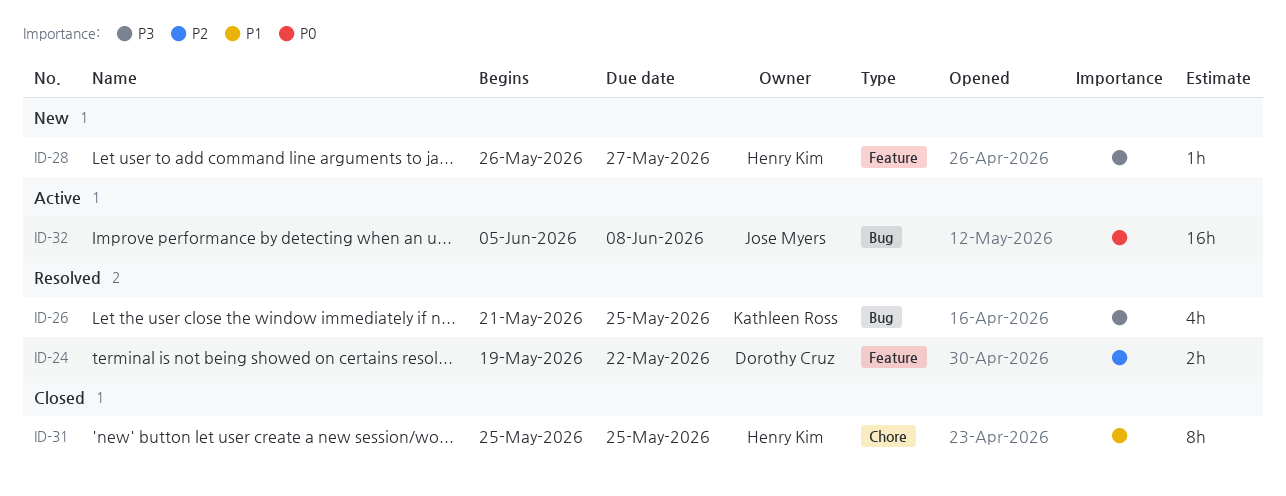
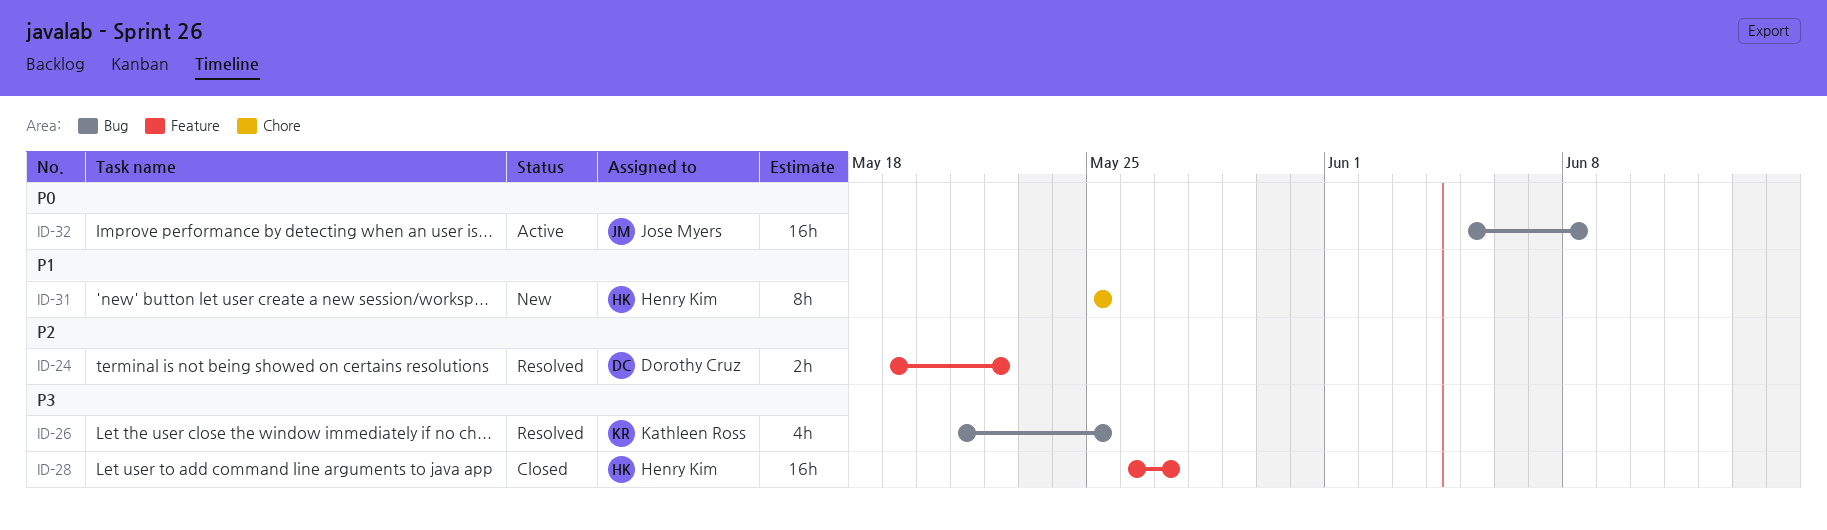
ID-28, status: New -> Closed
ID-28, estimate: 1h -> 16h
ID-31, status: Closed -> New

